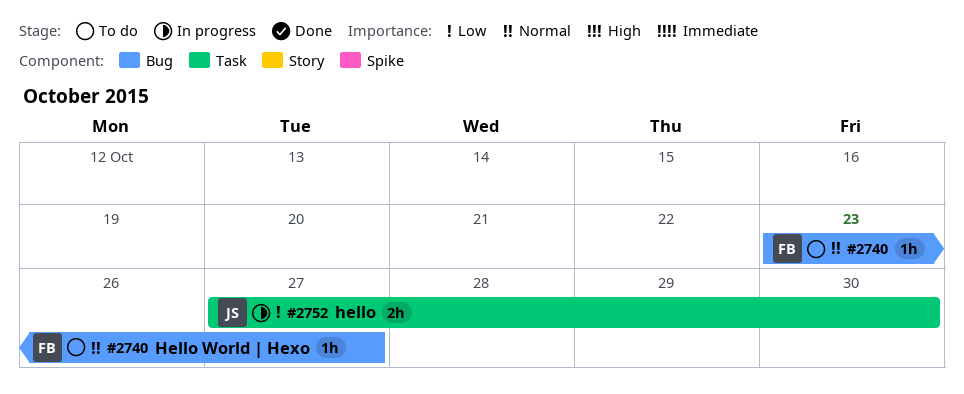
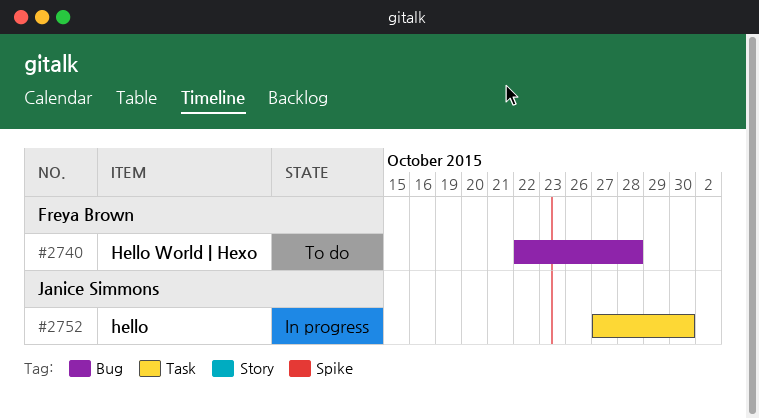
#2740, start: Oct 23 -> Oct 22
#2740, due: Oct 27 -> Oct 28

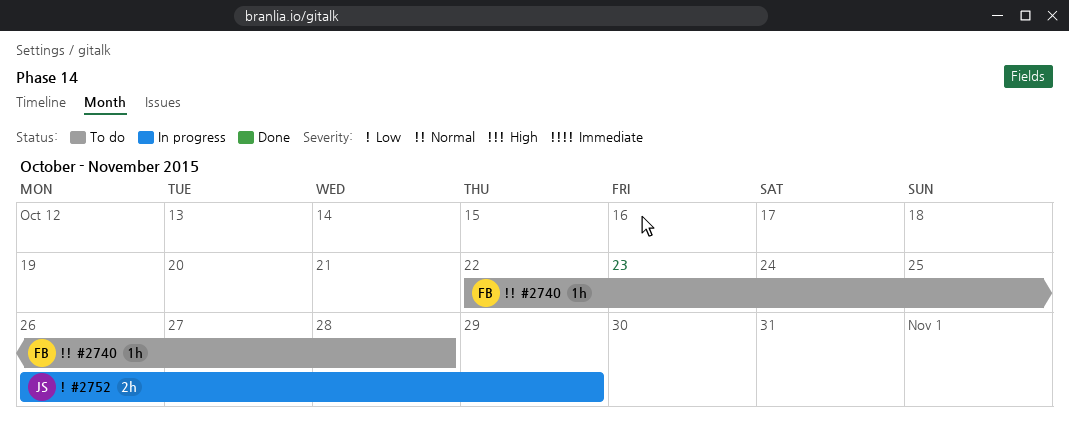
#2752, start: Oct 27 -> Oct 26
#2752, due: Oct 30 -> Oct 29

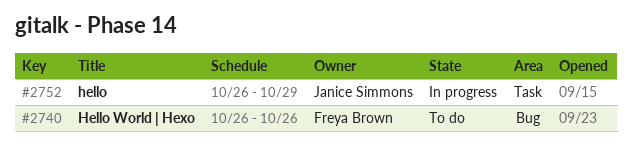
#2740, start: Oct 22 -> Oct 26
#2740, due: Oct 28 -> Oct 26

